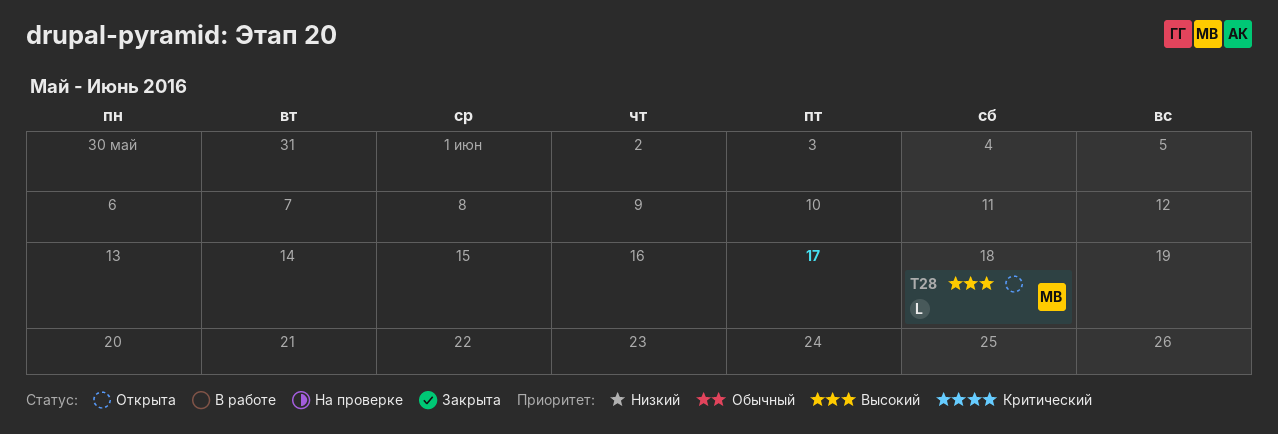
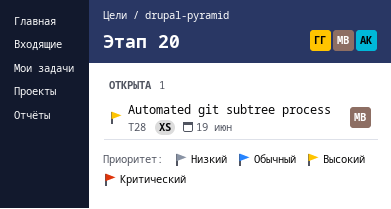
T28, estimate: L -> XS
T28, due: Jun 18 -> Jun 19

